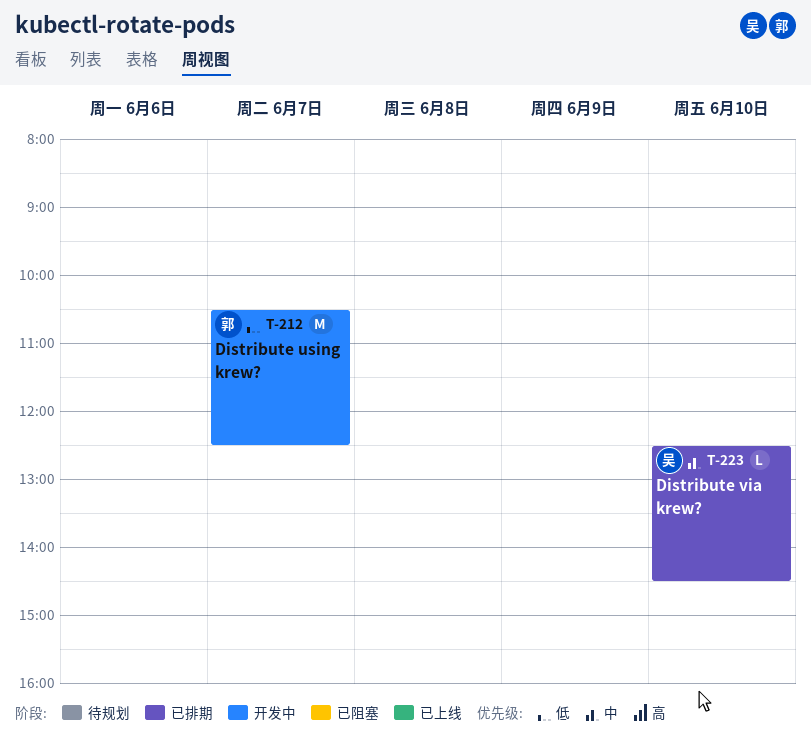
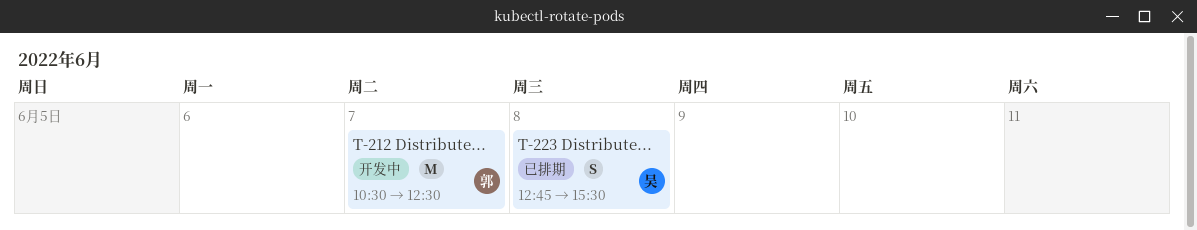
T-223, estimate: L -> S
T-223, day: Jun 10 -> Jun 8
T-223, begins: 12:30 -> 12:45
T-223, ends: 14:30 -> 15:30

